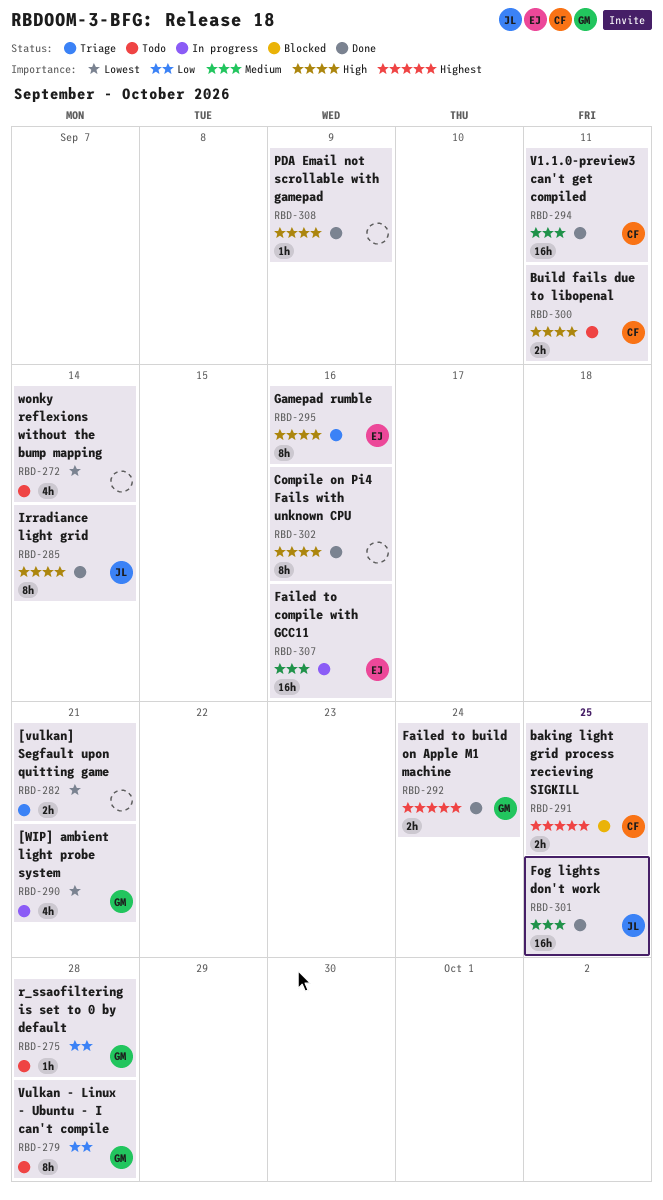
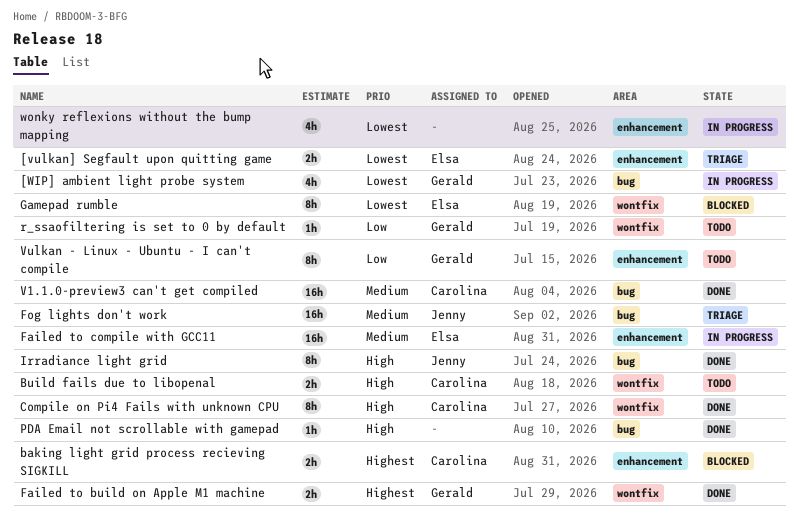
[vulkan] Segfault upon quitting game, owner: none -> Elsa
Compile on Pi4 Fails with unknown CPU, owner: none -> Carolina
Fog lights don't work, status: Done -> Triage
Gamepad rumble, status: Triage -> Blocked
Gamepad rumble, priority: High -> Lowest
wonky reflexions without the bump mapping, status: Todo -> In progress

